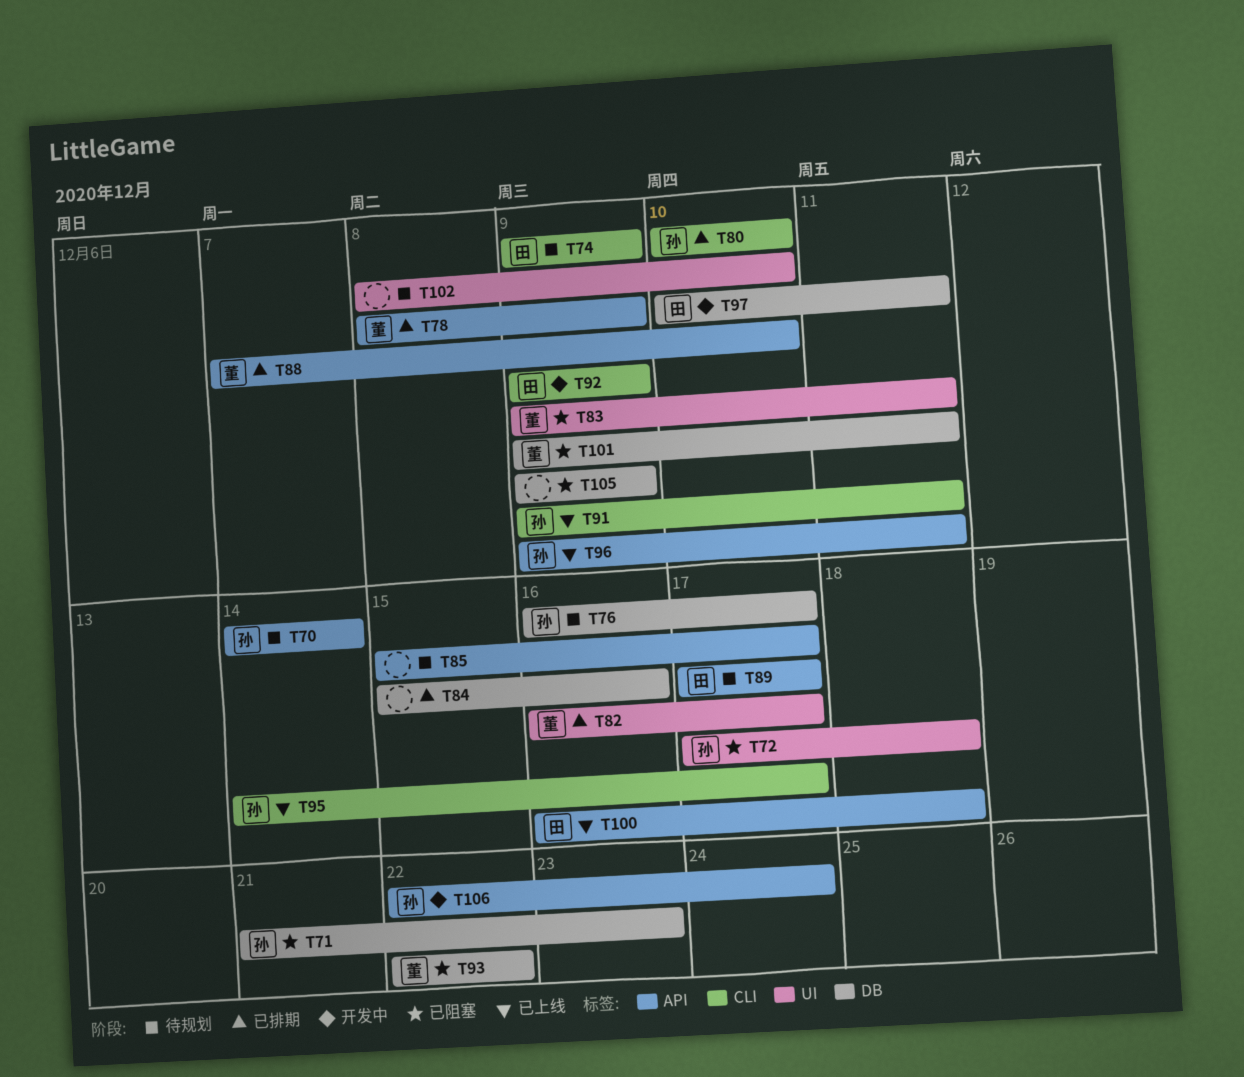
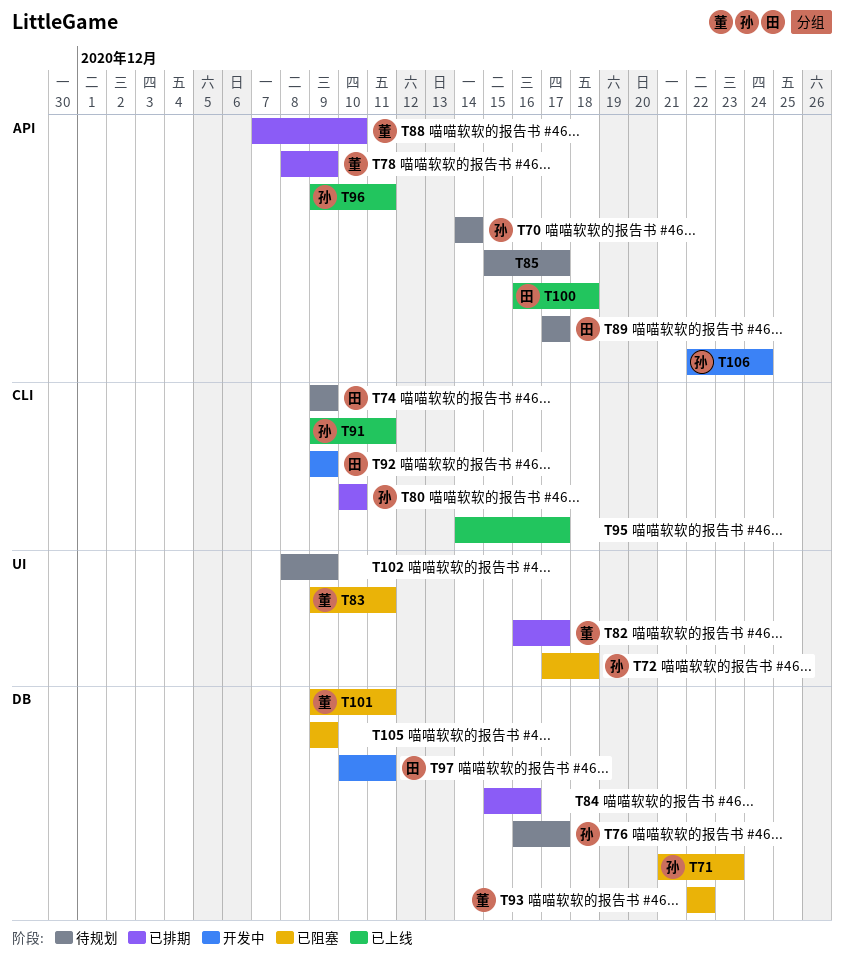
T95, owner: 孙 -> none
T102, due: Dec 10 -> Dec 9

